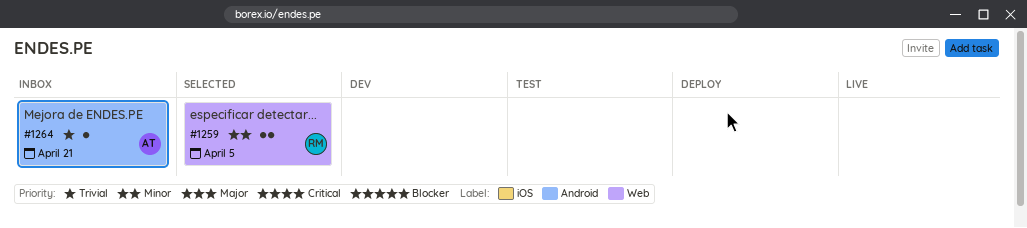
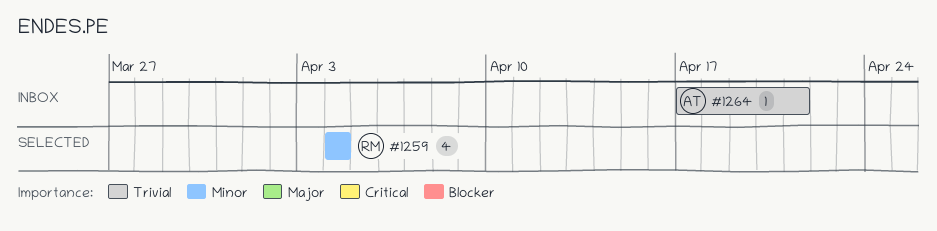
#1259, estimate: 2 -> 4
#1259, due: Apr 5 -> Apr 4

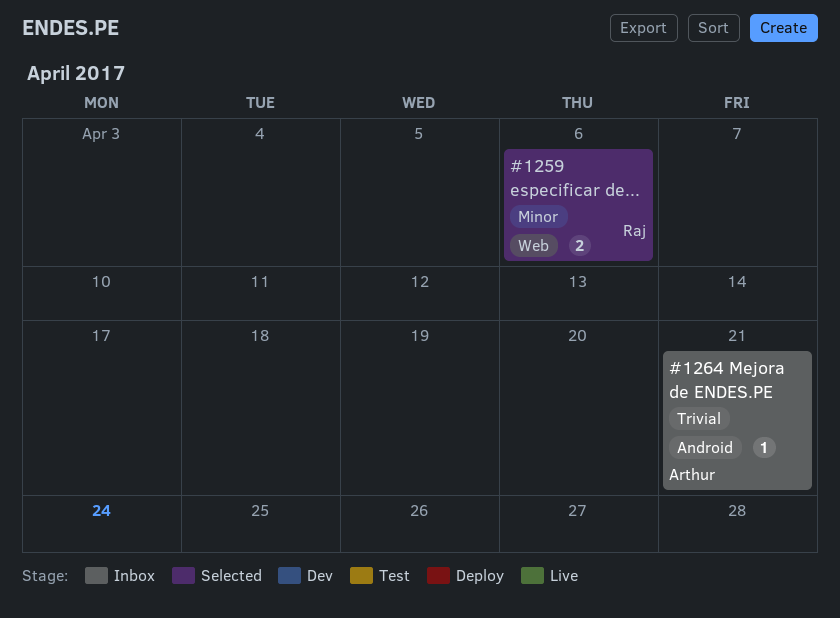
#1259, estimate: 4 -> 2
#1259, due: Apr 4 -> Apr 6

